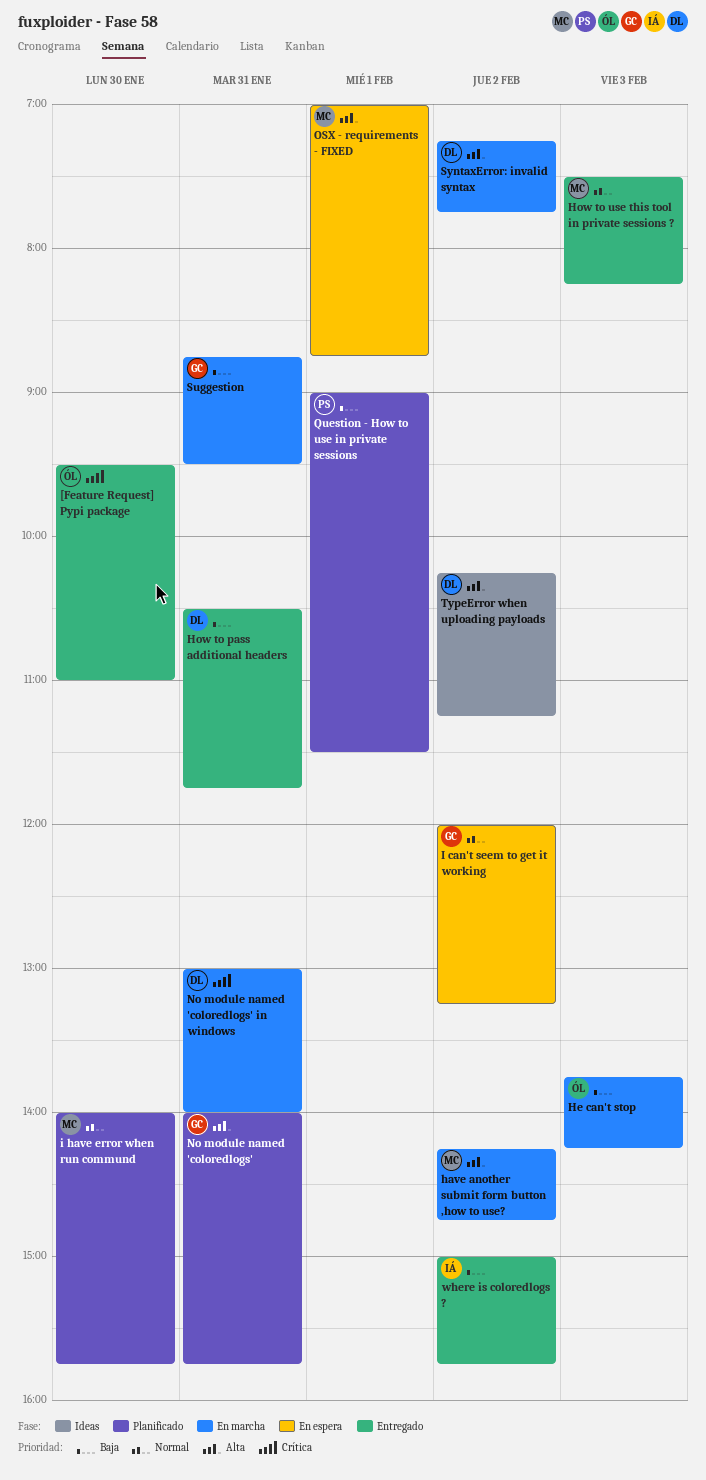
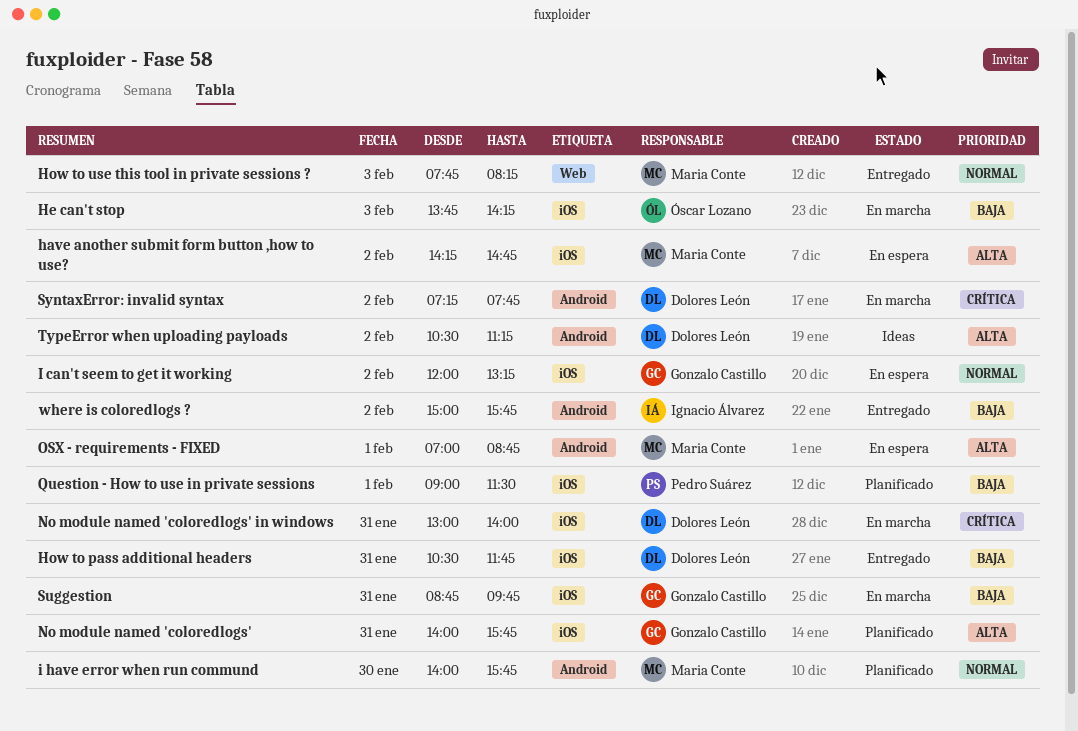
[Feature Request] Pypi package: present -> none
have another submit form button ,how to use?, status: En marcha -> En espera
How to use this tool in private sessions ?, begins: 07:30 -> 07:45
Suggestion, ends: 09:30 -> 09:45
SyntaxError: invalid syntax, priority: Alta -> Crítica
TypeError when uploading payloads, begins: 10:15 -> 10:30

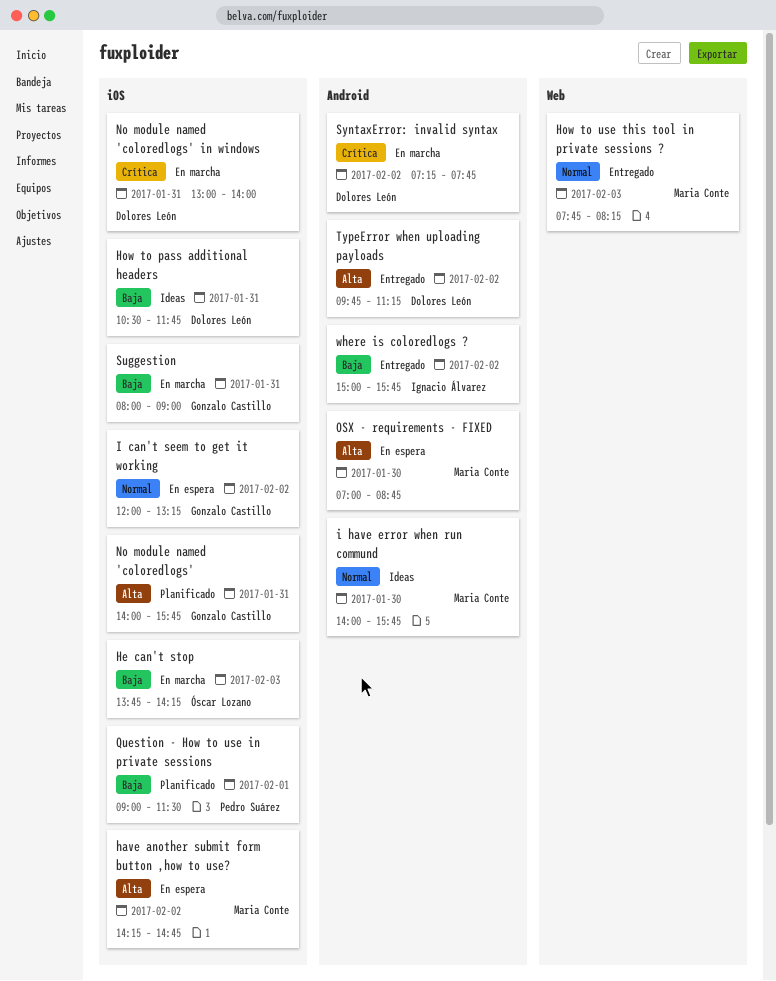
How to pass additional headers, status: Entregado -> Ideas
i have error when run commund, status: Planificado -> Ideas
OSX - requirements - FIXED, day: Feb 1 -> Jan 30
Suggestion, begins: 08:45 -> 08:00
Suggestion, ends: 09:45 -> 09:00
TypeError when uploading payloads, status: Ideas -> Entregado
TypeError when uploading payloads, begins: 10:30 -> 09:45

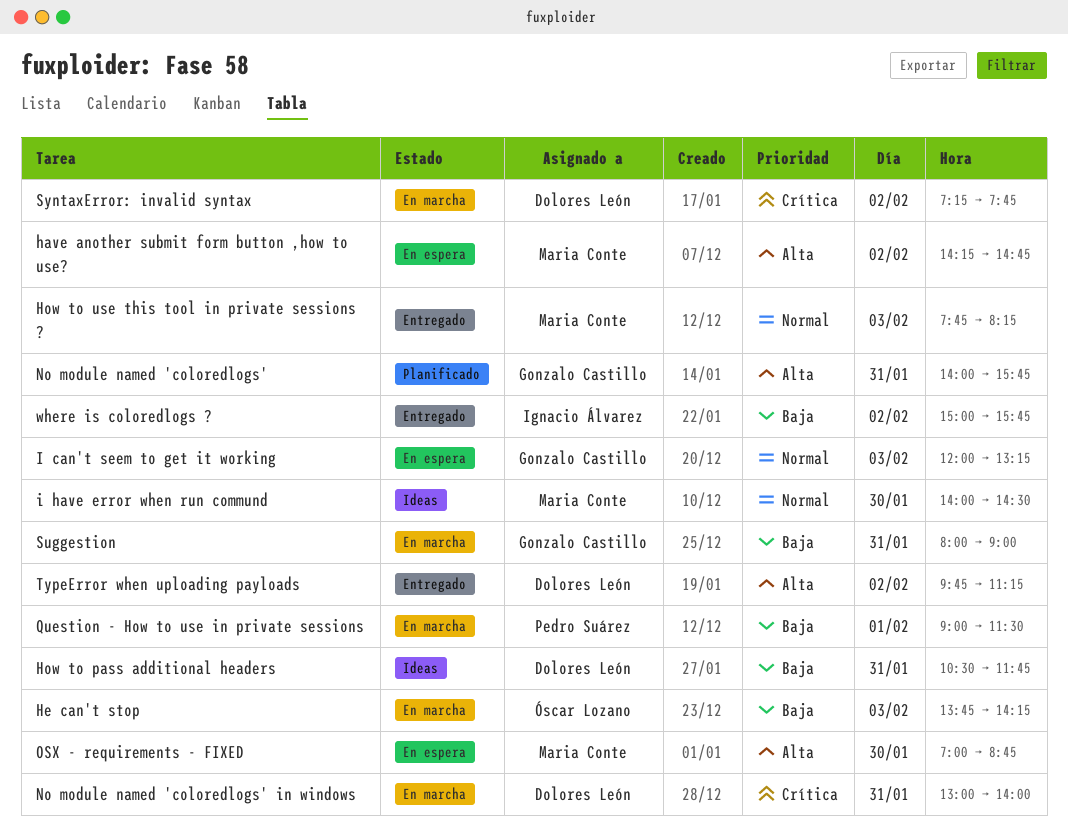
I can't seem to get it working, day: Feb 2 -> Feb 3
i have error when run commund, ends: 15:45 -> 14:30
Question - How to use in private sessions, status: Planificado -> En marcha

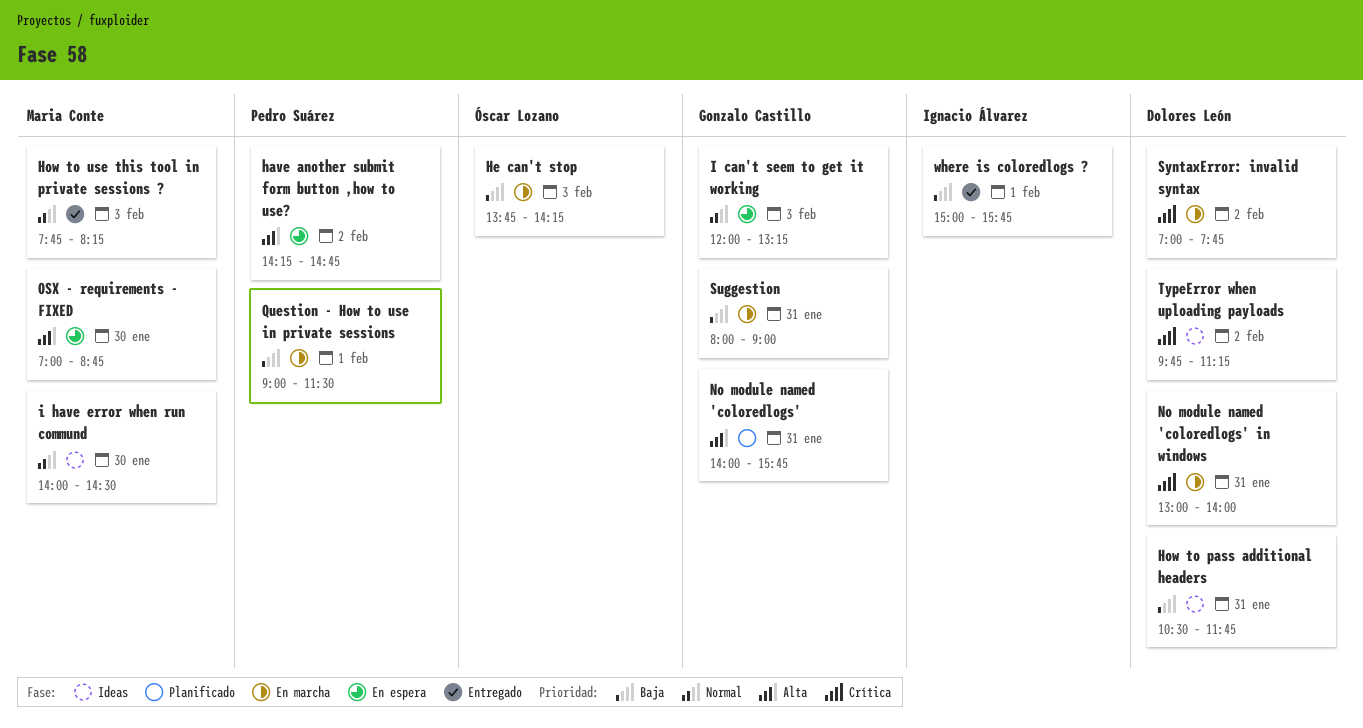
have another submit form button ,how to use?, owner: Maria Conte -> Pedro Suárez
SyntaxError: invalid syntax, begins: 07:15 -> 07:00
TypeError when uploading payloads, status: Entregado -> Ideas
TypeError when uploading payloads, priority: Alta -> Crítica
where is coloredlogs ?, day: Feb 2 -> Feb 1

